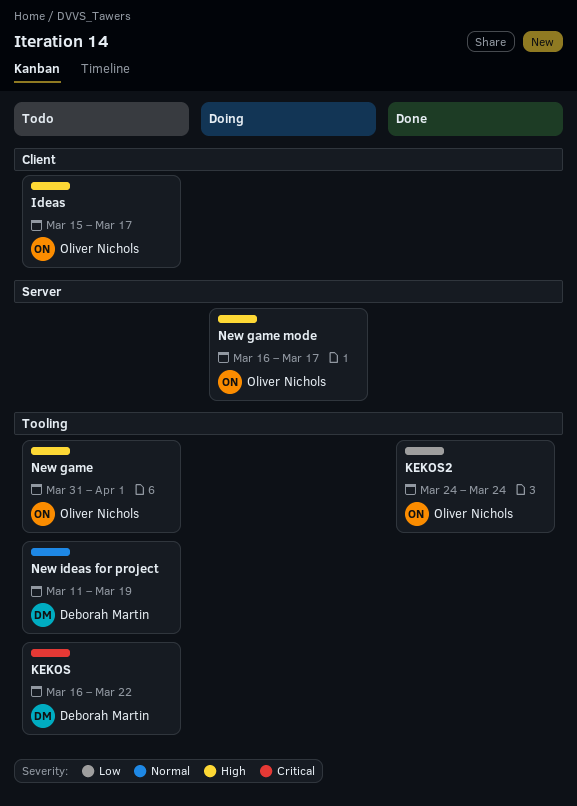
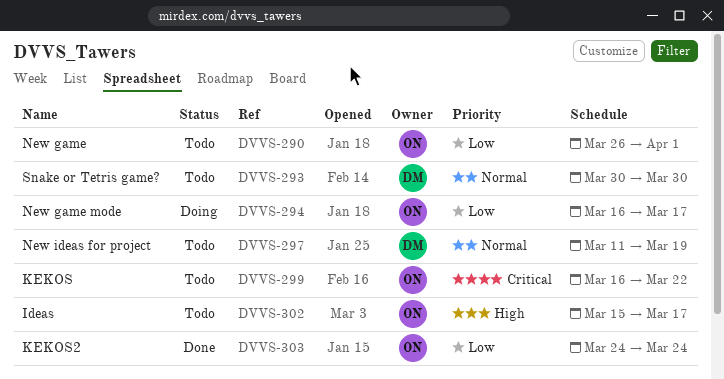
KEKOS, owner: Deborah Martin -> Oliver Nichols
New game, priority: High -> Low
New game, start: Mar 31 -> Mar 26
New game mode, priority: High -> Low
Snake or Tetris game?: none -> present

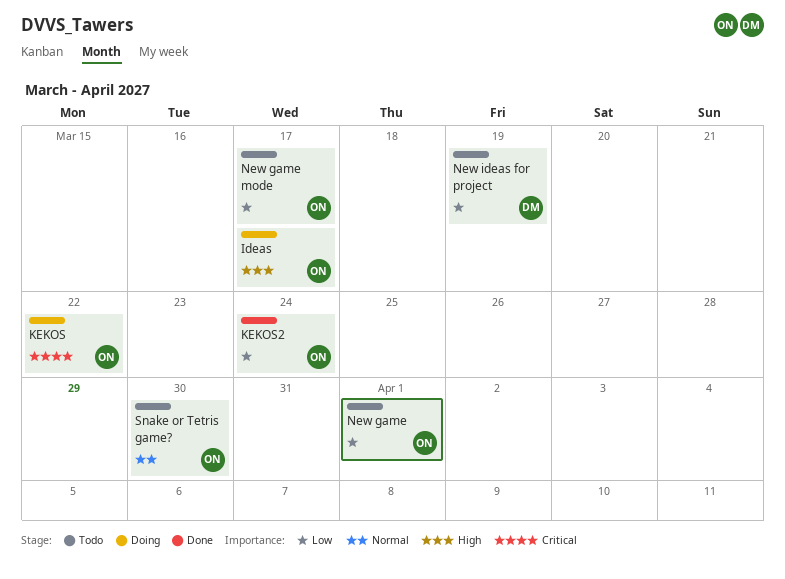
Ideas, status: Todo -> Doing
KEKOS, status: Todo -> Doing
New game mode, status: Doing -> Todo
New ideas for project, priority: Normal -> Low
Snake or Tetris game?, owner: DM -> ON

